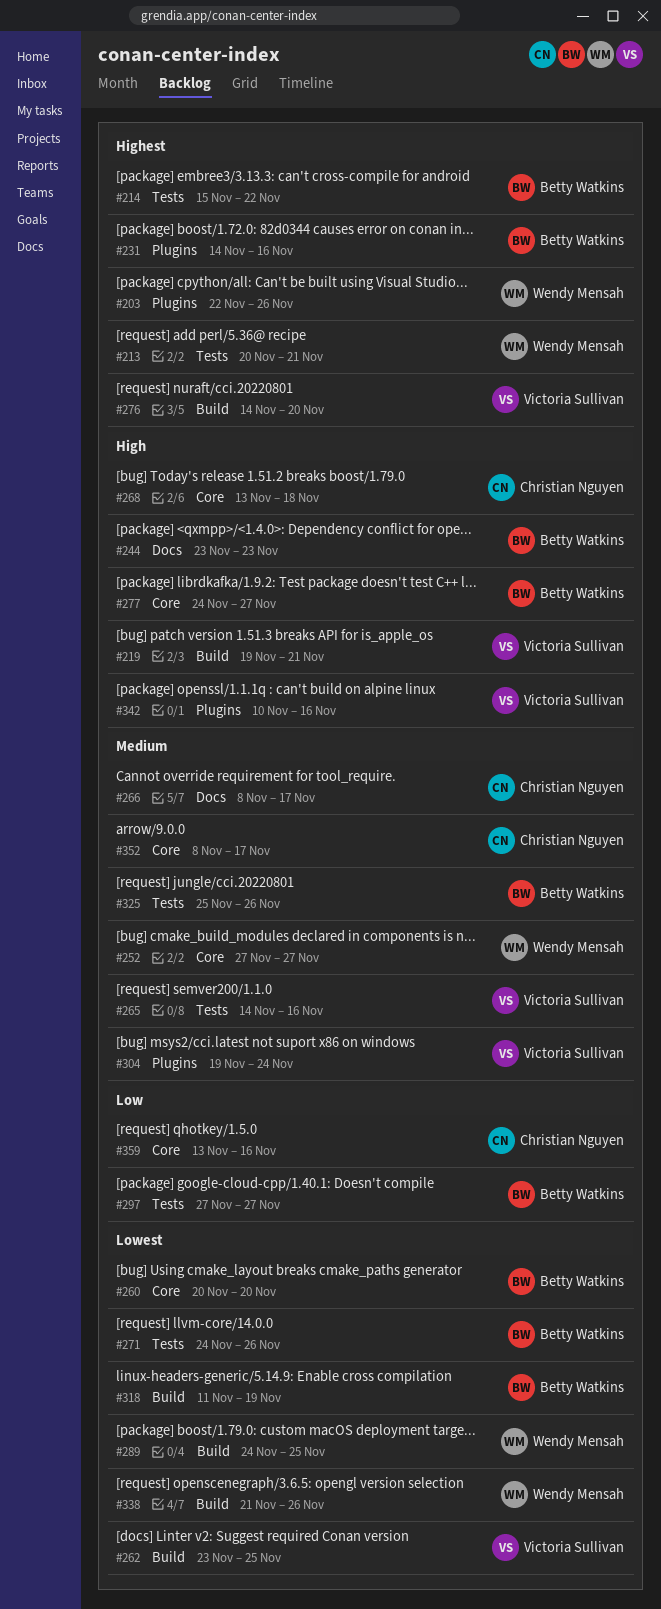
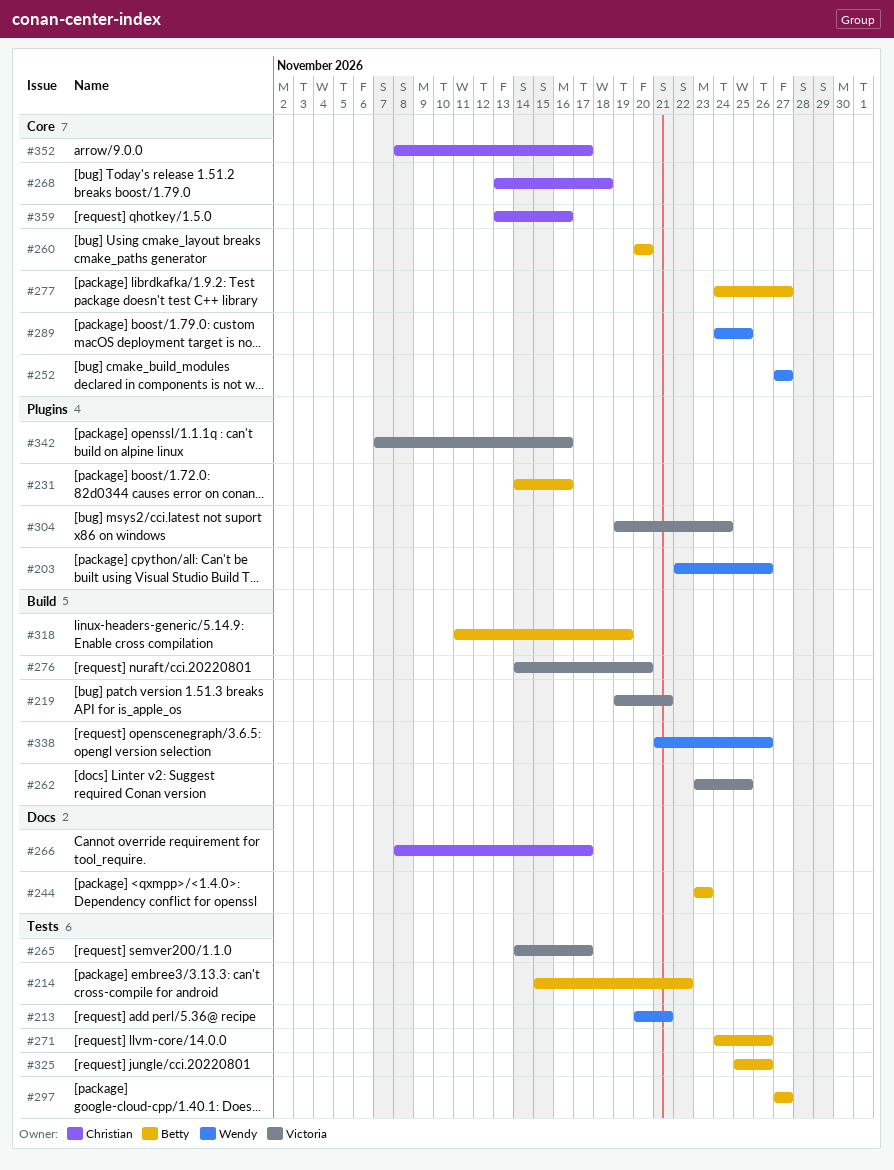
#265, due: Nov 16 -> Nov 17
#289, label: Build -> Core
#342, start: Nov 10 -> Nov 7

